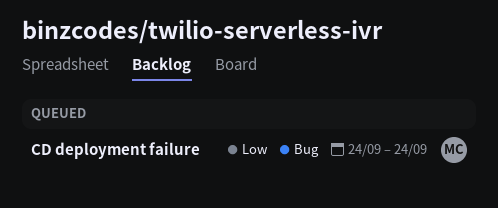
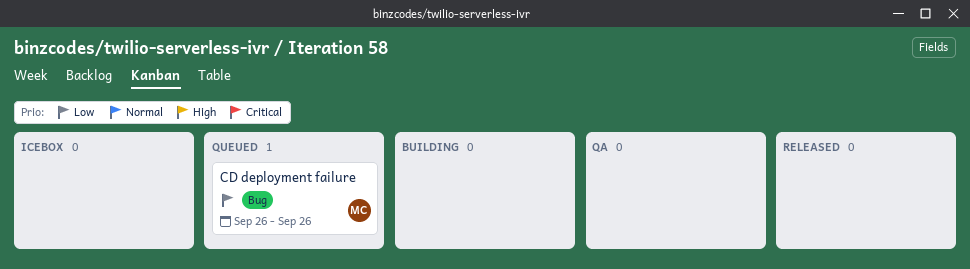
CD deployment failure, start: Sep 24 -> Sep 26
CD deployment failure, due: Sep 24 -> Sep 26

